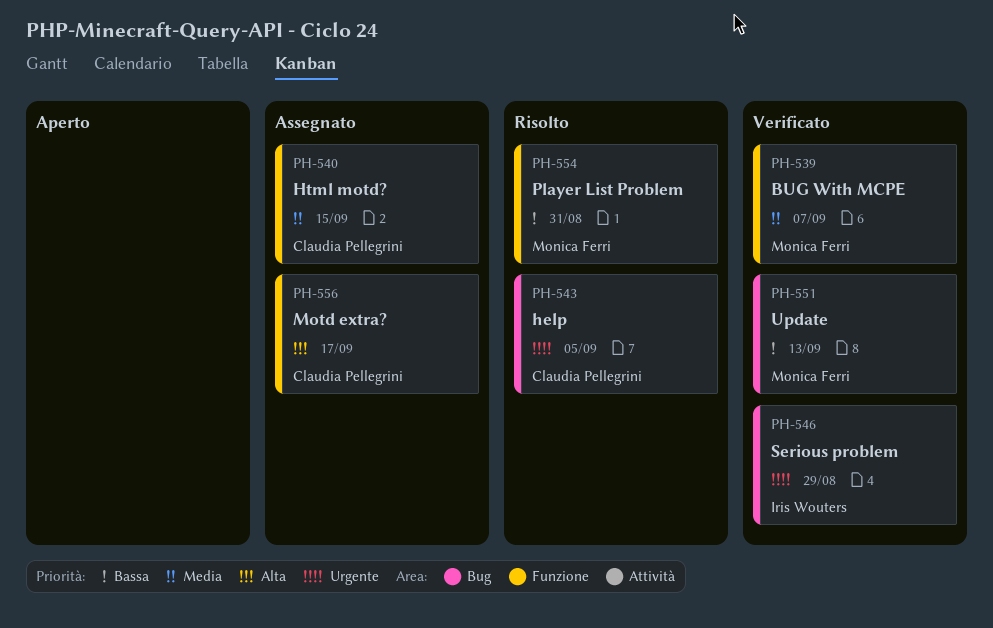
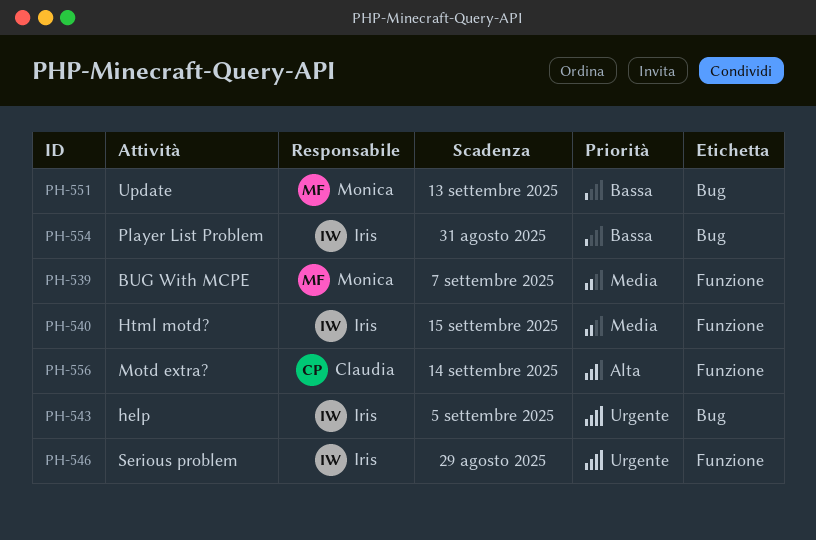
PH-540, owner: Claudia Pellegrini -> Iris Wouters
PH-543, owner: Claudia Pellegrini -> Iris Wouters
PH-546, label: Bug -> Funzione
PH-554, owner: Monica Ferri -> Iris Wouters
PH-554, label: Funzione -> Bug
PH-556, due: Sep 17 -> Sep 14

